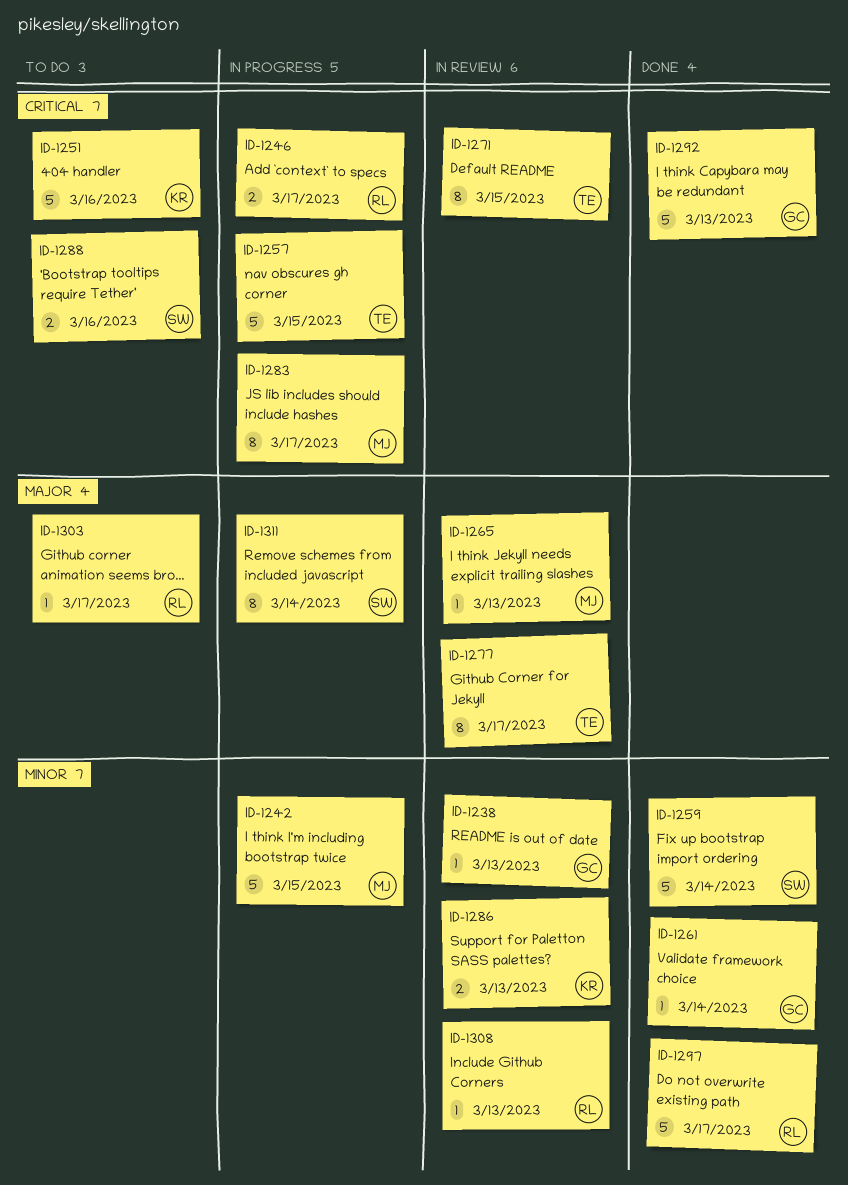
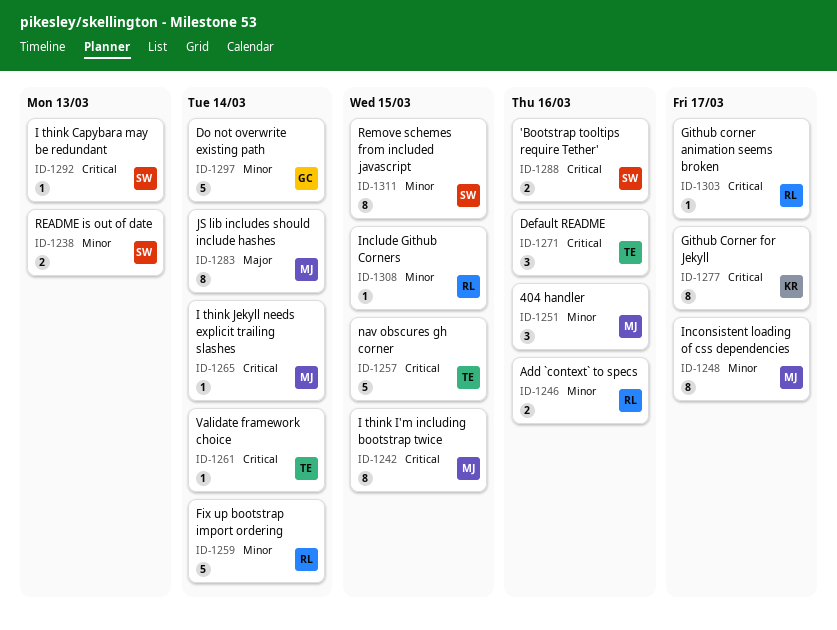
ID-1238, owner: GC -> SW
ID-1238, estimate: 1 -> 2
ID-1242, priority: Minor -> Critical
ID-1242, estimate: 5 -> 8
ID-1246, priority: Critical -> Minor
ID-1246, due: Mar 17 -> Mar 16
ID-1248: none -> present
ID-1251, owner: KR -> MJ
ID-1251, priority: Critical -> Minor
ID-1251, estimate: 5 -> 3
ID-1259, owner: SW -> RL
ID-1261, owner: GC -> TE
ID-1261, priority: Minor -> Critical
ID-1265, priority: Major -> Critical
ID-1265, due: Mar 13 -> Mar 14
ID-1271, estimate: 8 -> 3
ID-1271, due: Mar 15 -> Mar 16
ID-1277, owner: TE -> KR
ID-1277, priority: Major -> Critical
ID-1283, priority: Critical -> Major
ID-1283, due: Mar 17 -> Mar 14
ID-1286: present -> none
ID-1292, owner: GC -> SW
ID-1292, estimate: 5 -> 1
ID-1297, owner: RL -> GC
ID-1297, due: Mar 17 -> Mar 14
ID-1303, priority: Major -> Critical
ID-1308, due: Mar 13 -> Mar 15
ID-1311, priority: Major -> Minor
ID-1311, due: Mar 14 -> Mar 15

